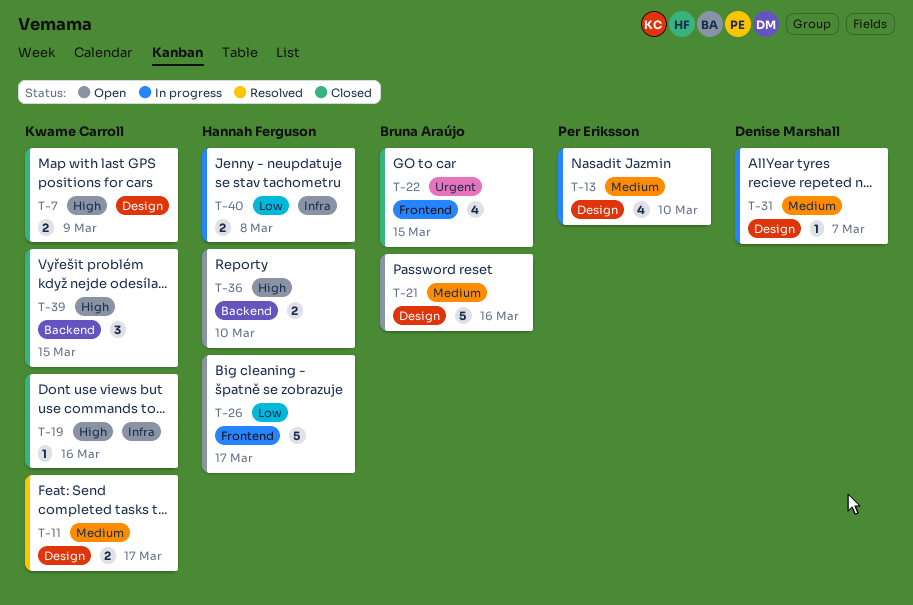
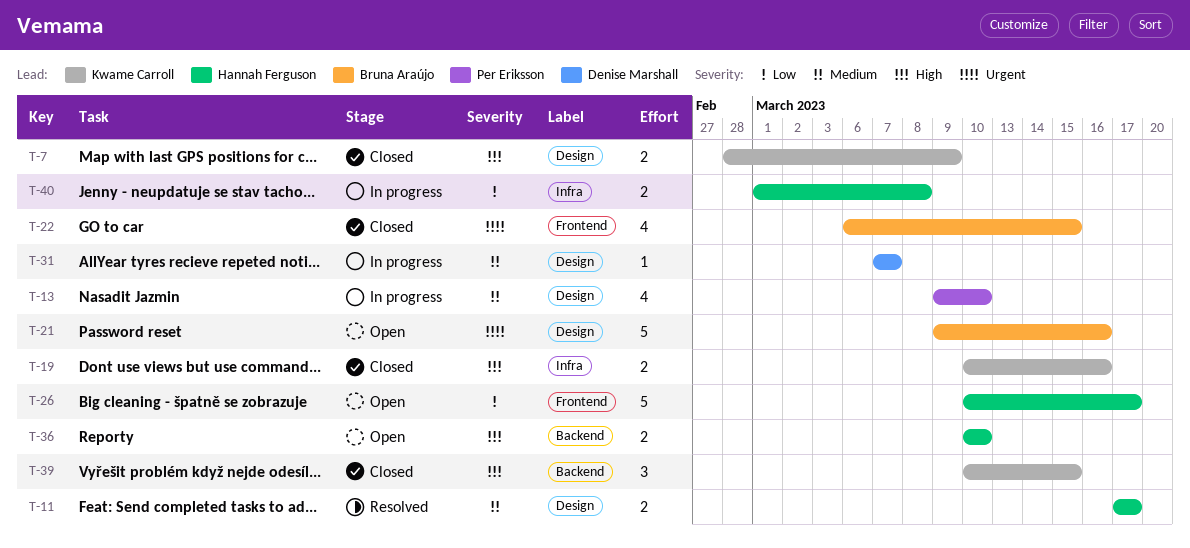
T-11, owner: Kwame Carroll -> Hannah Ferguson
T-19, estimate: 1 -> 2
T-21, priority: Medium -> Urgent

